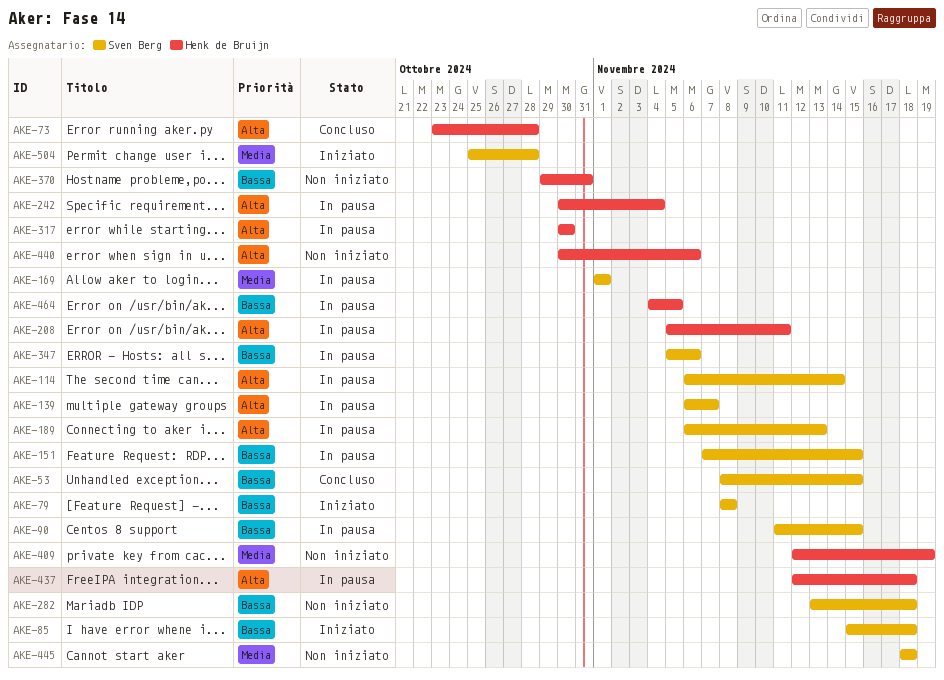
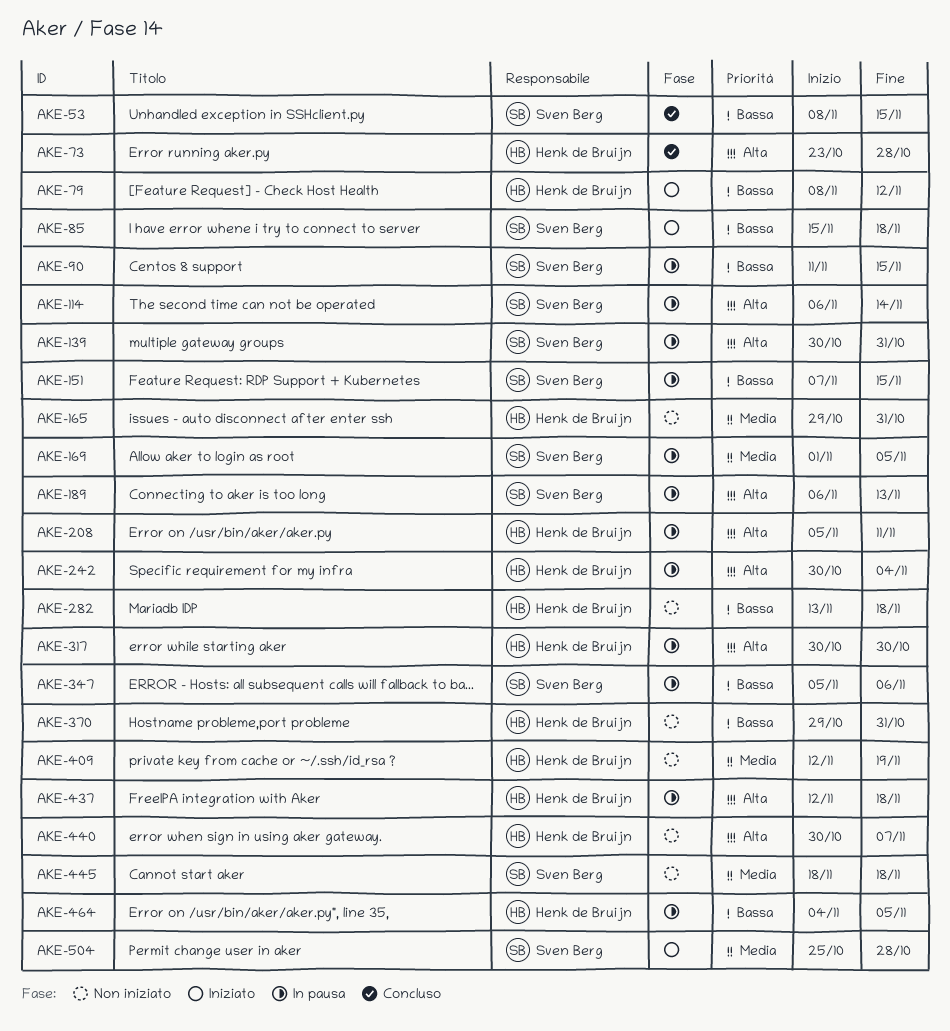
AKE-79, owner: Sven Berg -> Henk de Bruijn
AKE-79, due: Nov 8 -> Nov 12
AKE-139, start: Nov 6 -> Oct 30
AKE-139, due: Nov 7 -> Oct 31
AKE-165: none -> present
AKE-169, due: Nov 1 -> Nov 5
AKE-282, owner: Sven Berg -> Henk de Bruijn
AKE-440, due: Nov 6 -> Nov 7

